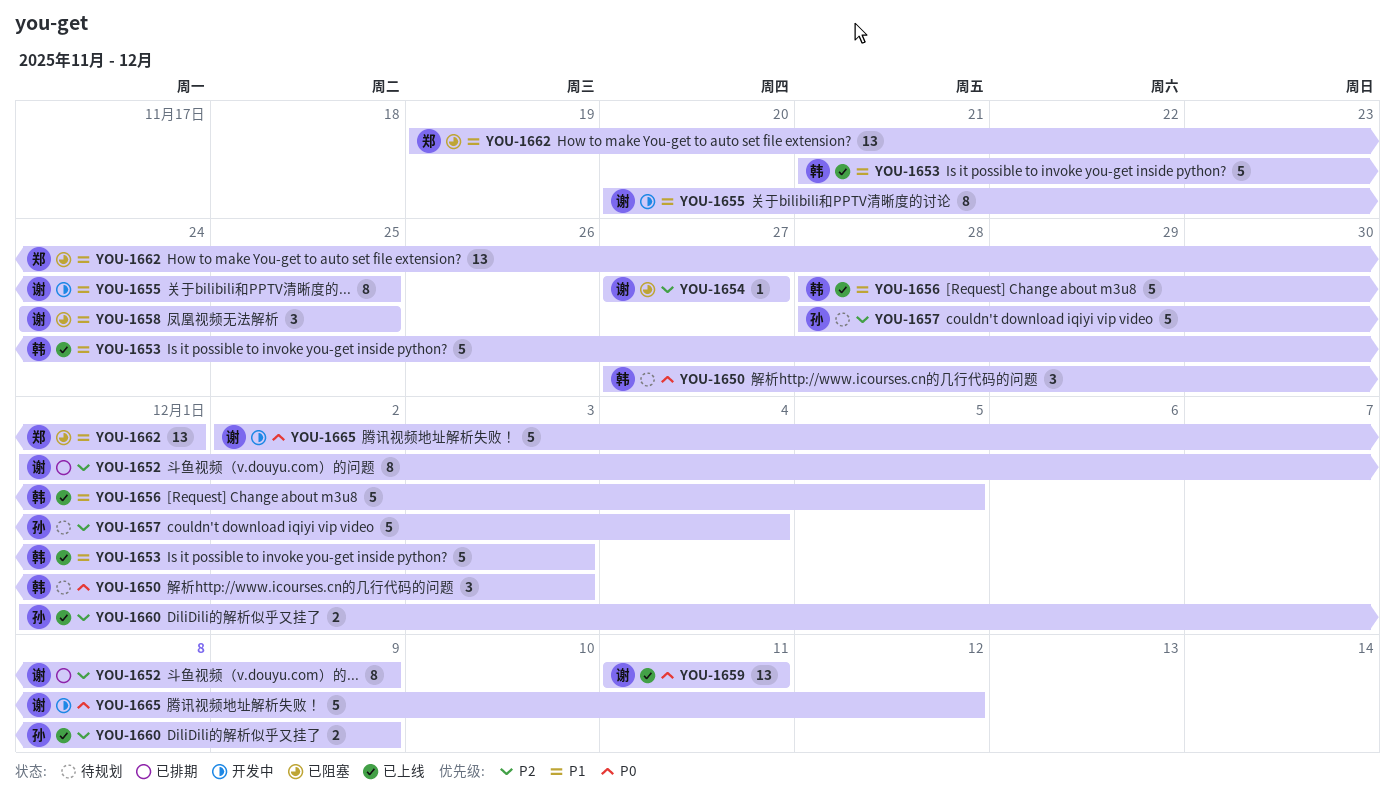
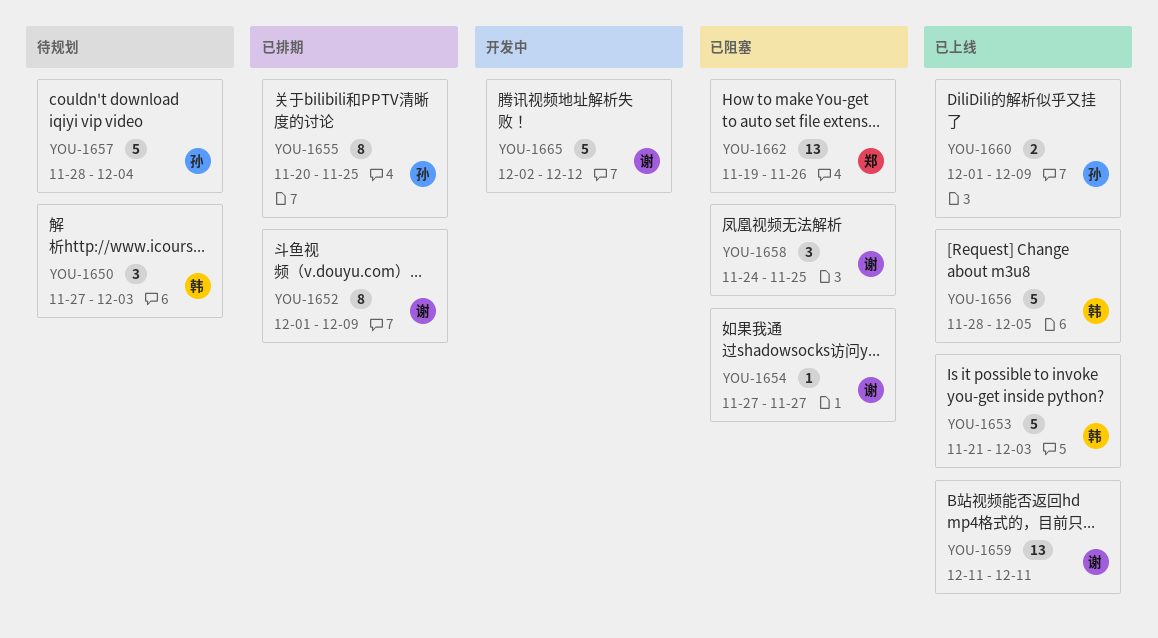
YOU-1655, status: 开发中 -> 已排期
YOU-1655, owner: 谢 -> 孙
YOU-1662, due: Dec 1 -> Nov 26

